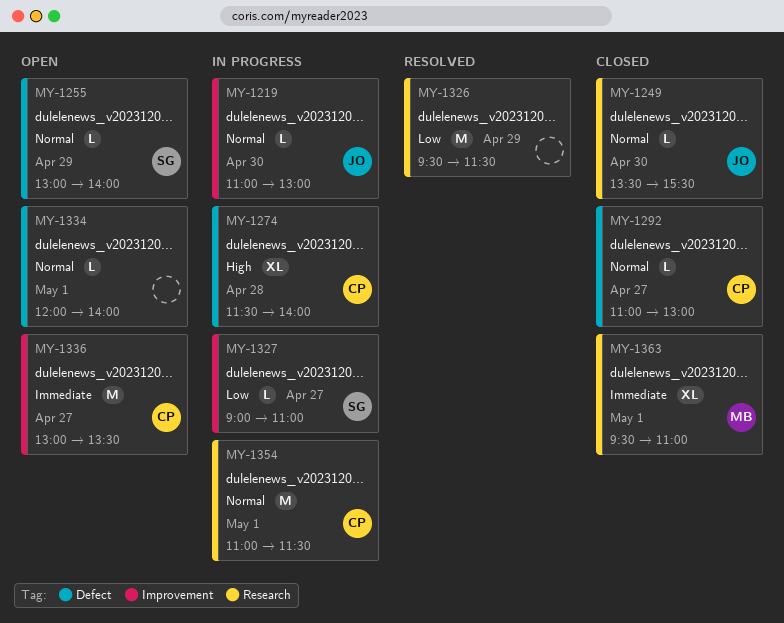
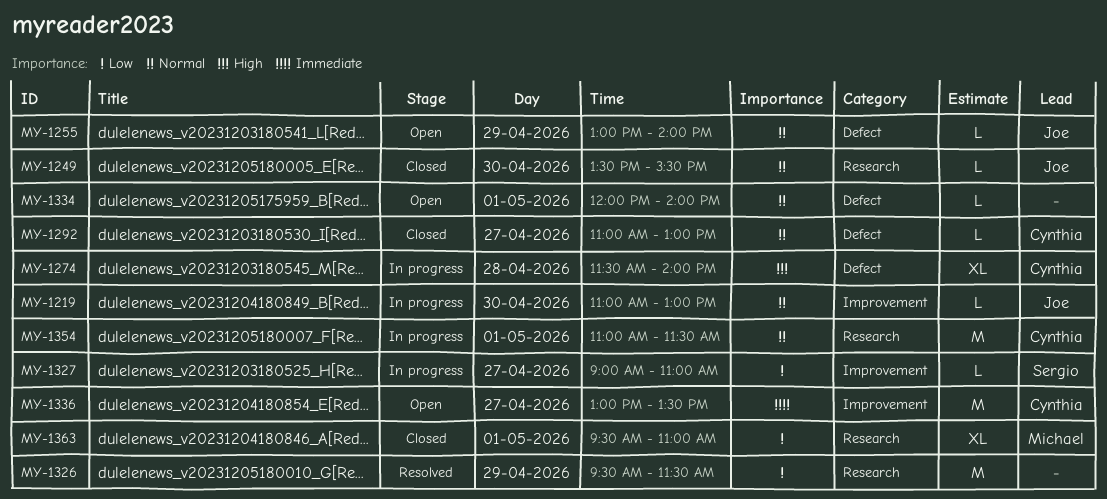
MY-1255, owner: Sergio -> Joe
MY-1363, priority: Immediate -> Low

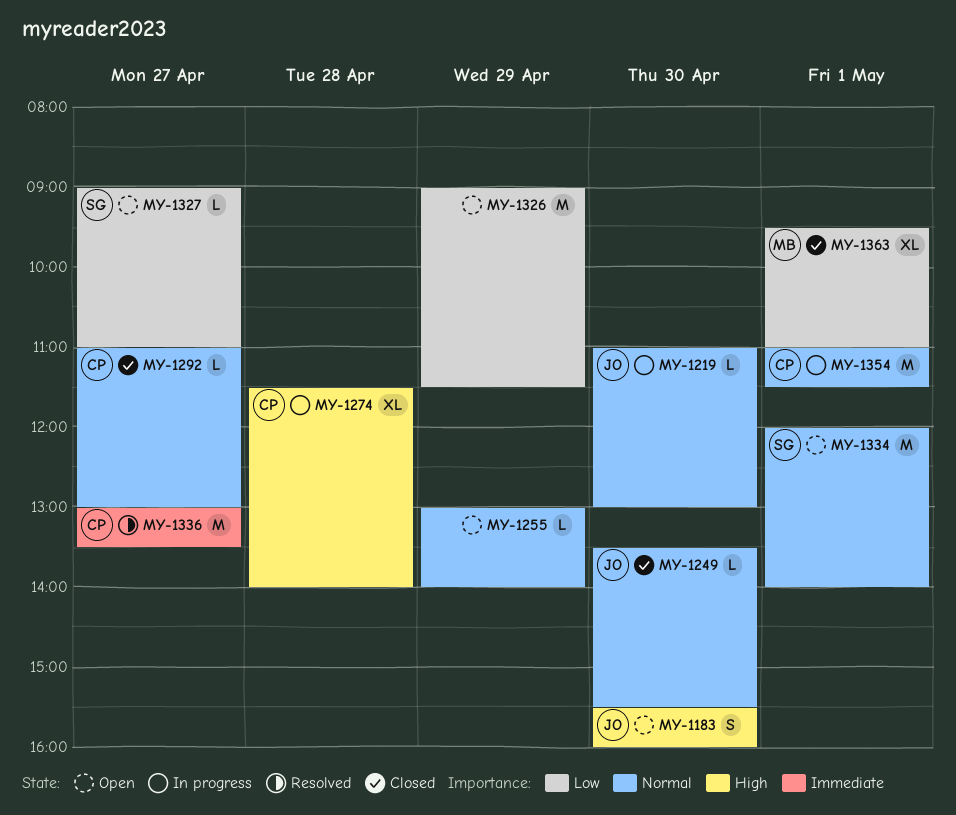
MY-1183: none -> present
MY-1255, owner: Joe -> none
MY-1326, status: Resolved -> Open
MY-1326, begins: 09:30 -> 09:00
MY-1327, status: In progress -> Open
MY-1334, owner: none -> Sergio
MY-1334, estimate: L -> M
MY-1336, status: Open -> Resolved

